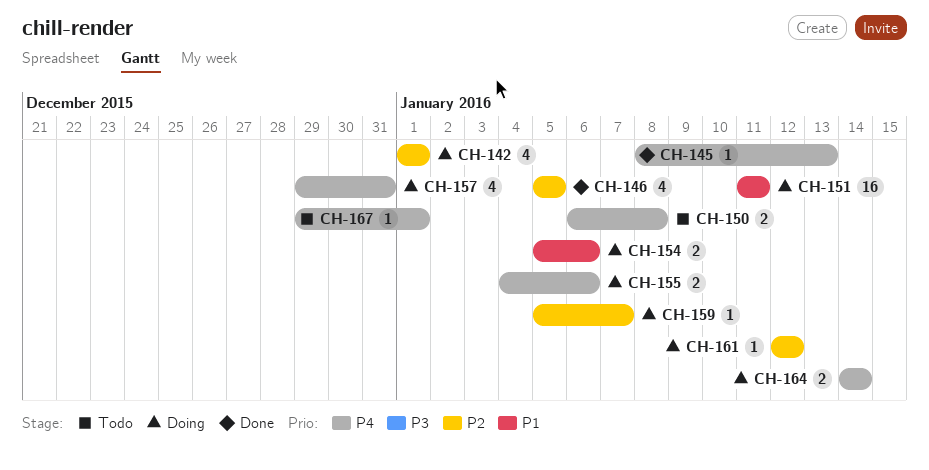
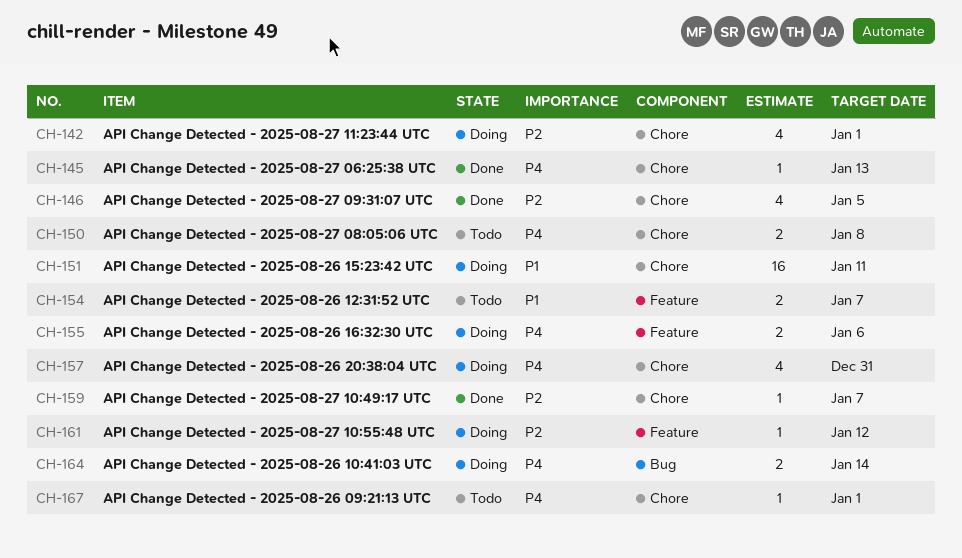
CH-154, status: Doing -> Todo
CH-154, due: Jan 6 -> Jan 7
CH-159, status: Doing -> Done

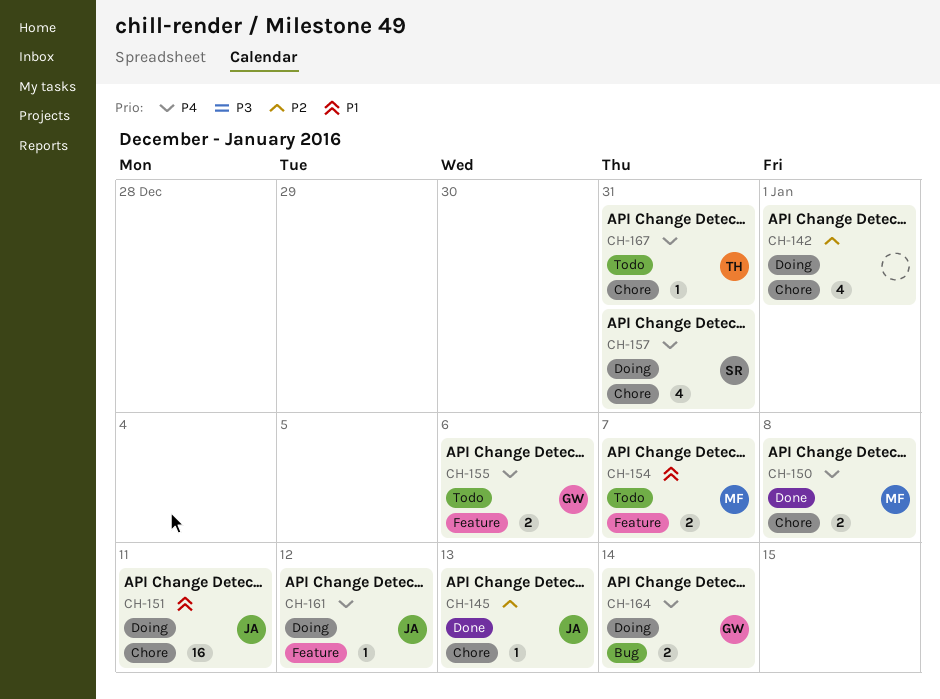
CH-145, priority: P4 -> P2
CH-146: present -> none
CH-150, status: Todo -> Done
CH-155, status: Doing -> Todo
CH-159: present -> none
CH-161, priority: P2 -> P4
CH-167, due: Jan 1 -> Dec 31

